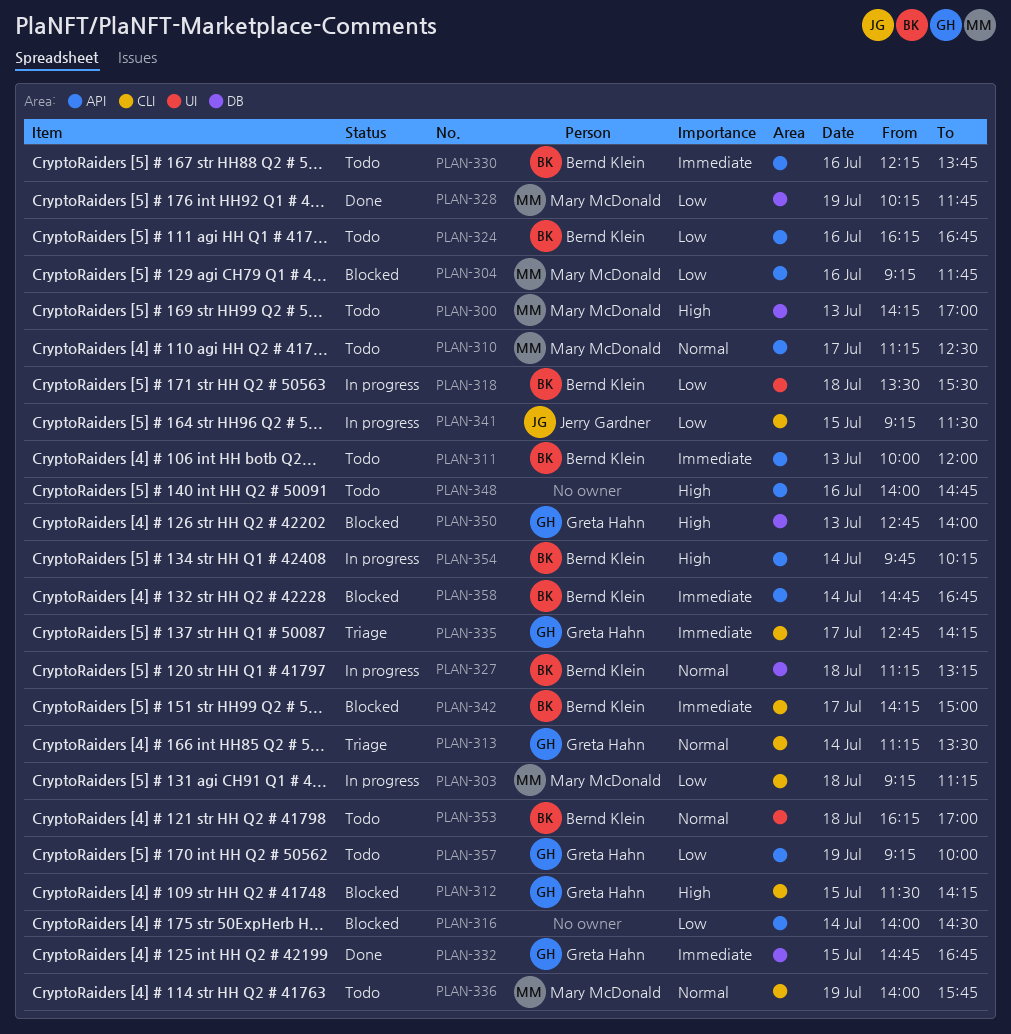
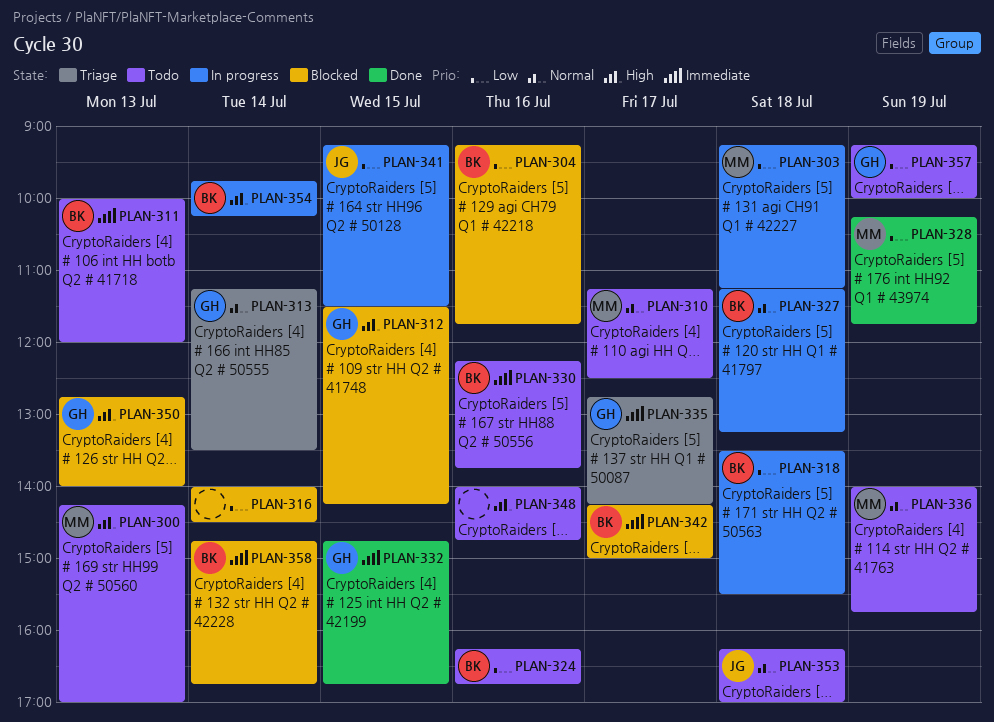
PLAN-304, owner: Mary McDonald -> Bernd Klein
PLAN-353, owner: Bernd Klein -> Jerry Gardner

